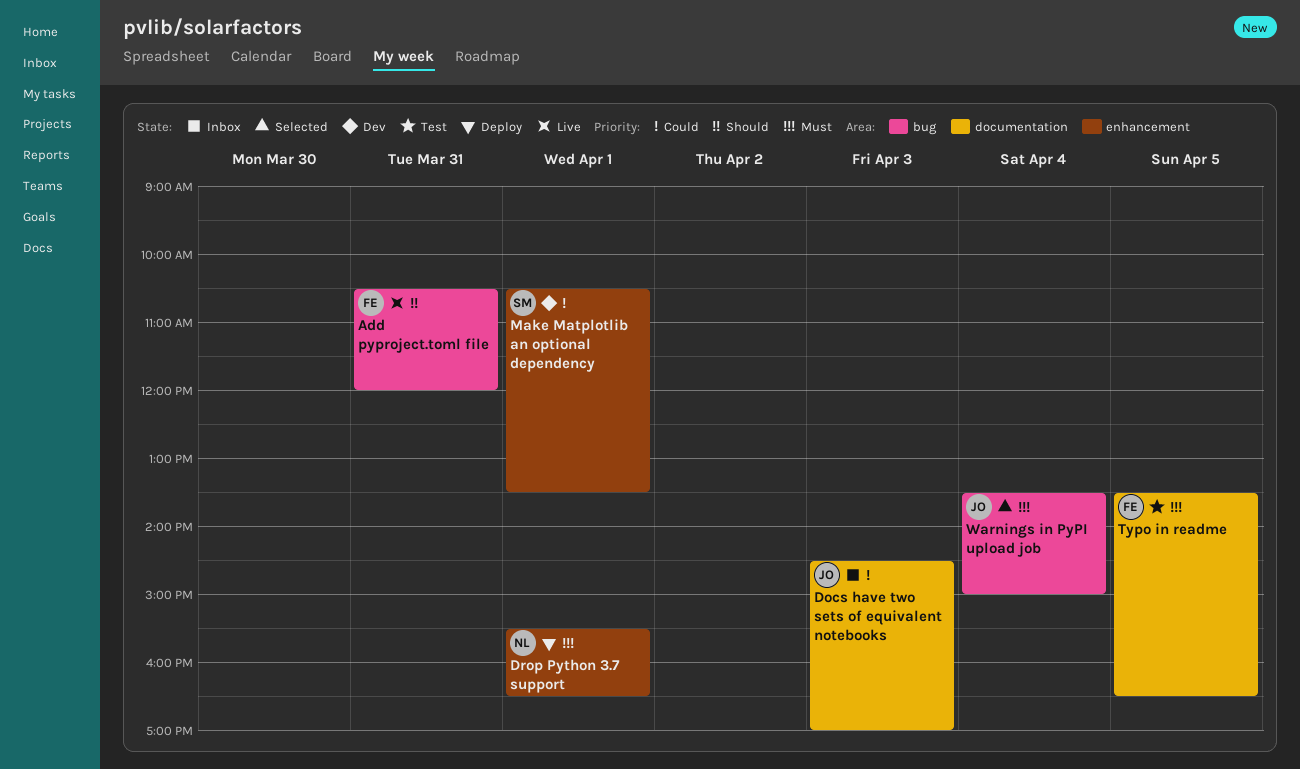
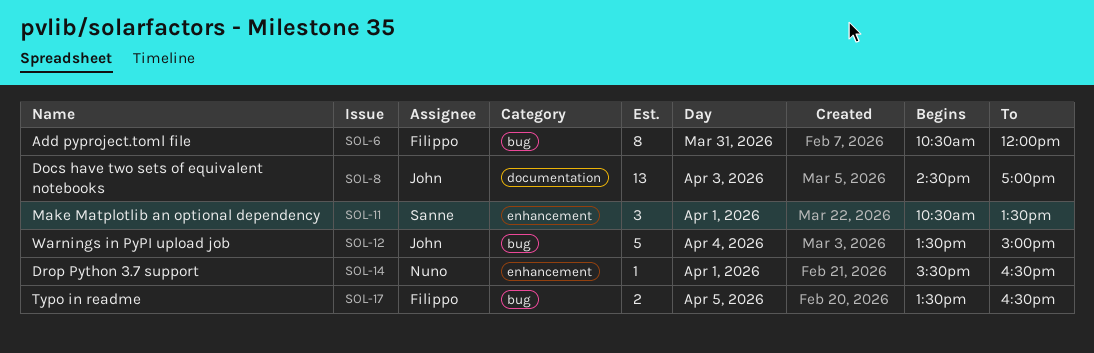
Typo in readme, label: documentation -> bug

